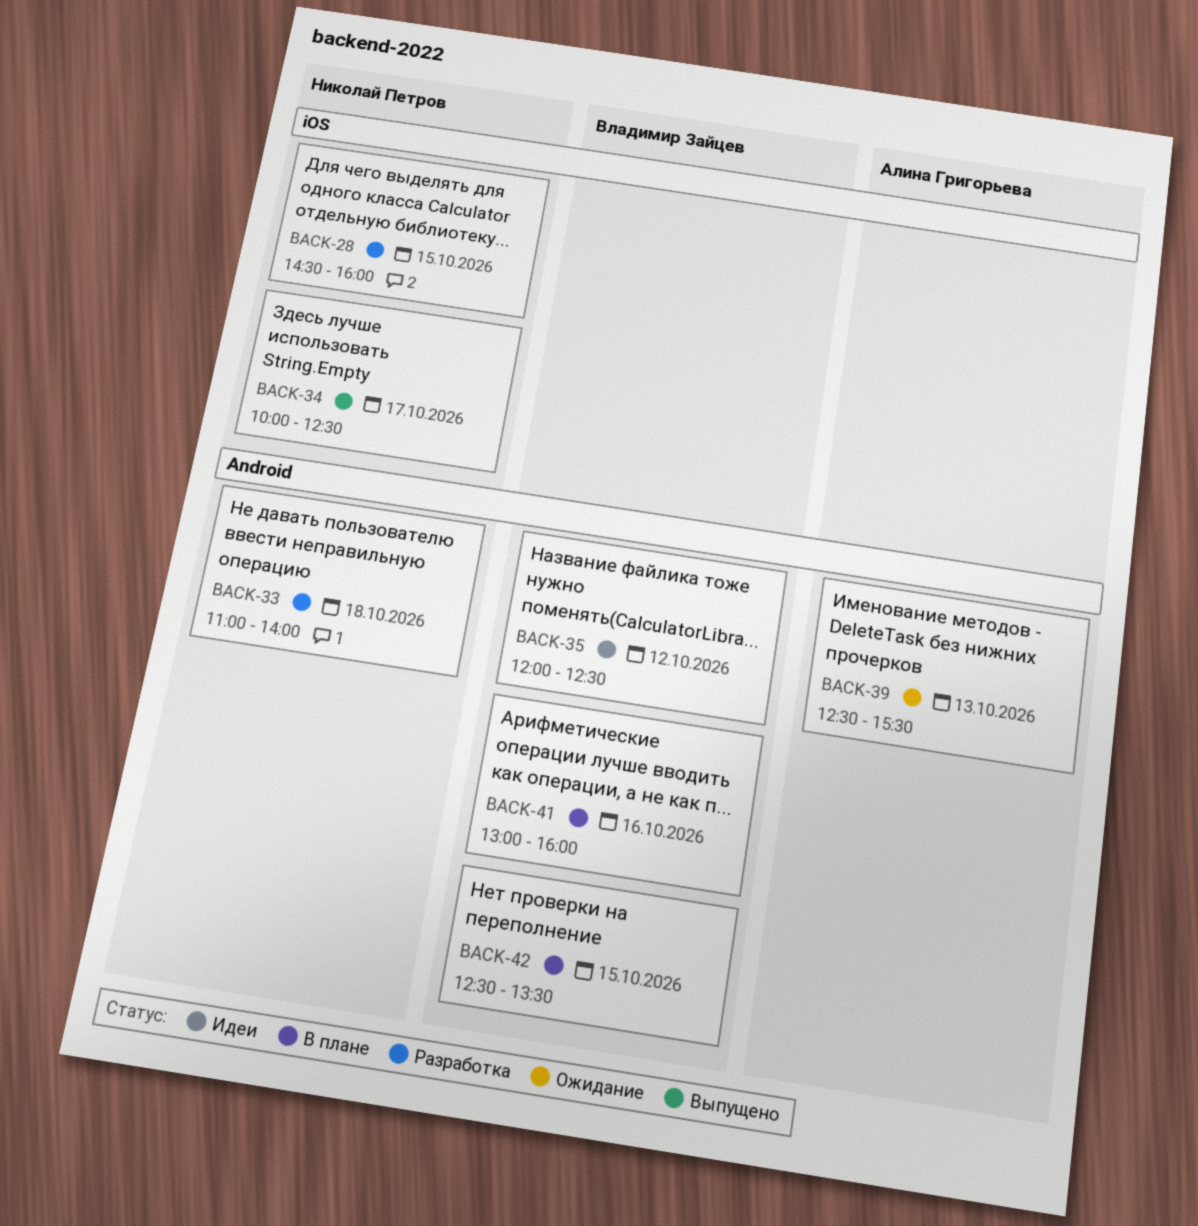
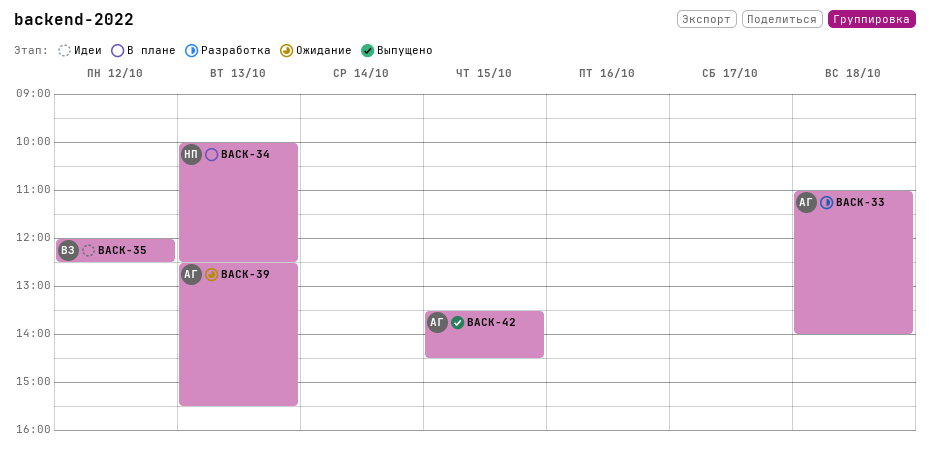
BACK-28: present -> none
BACK-33, owner: Николай Петров -> Алина Григорьева
BACK-34, status: Выпущено -> В плане
BACK-34, day: Oct 17 -> Oct 13
BACK-41: present -> none
BACK-42, status: В плане -> Выпущено
BACK-42, owner: Владимир Зайцев -> Алина Григорьева
BACK-42, begins: 12:30 -> 13:30
BACK-42, ends: 13:30 -> 14:30

